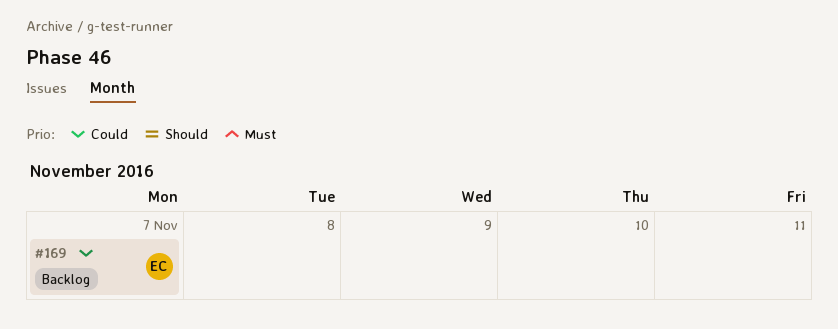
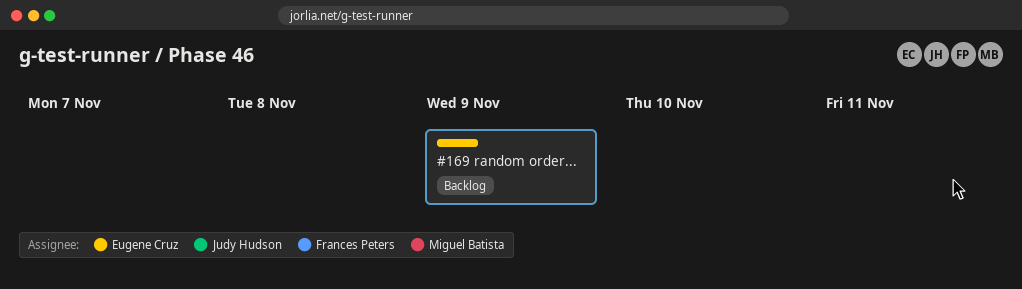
#169, due: Nov 7 -> Nov 9

